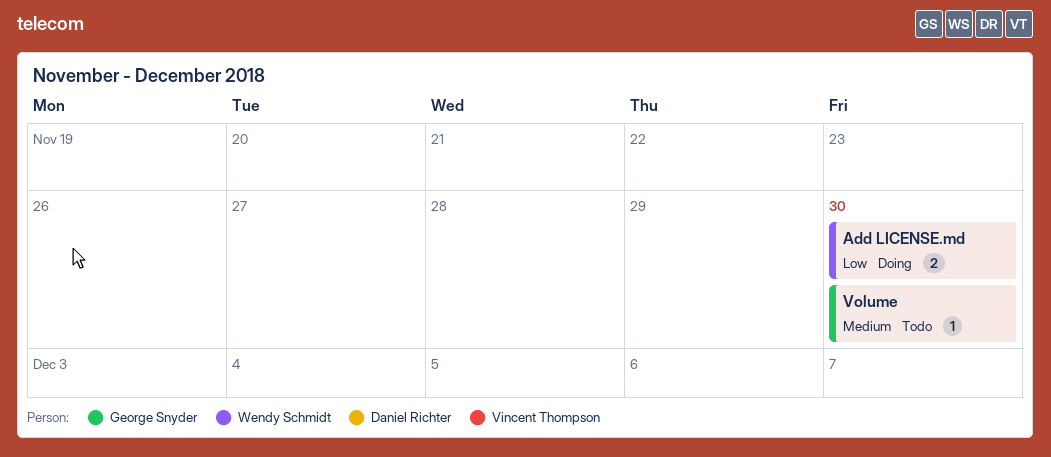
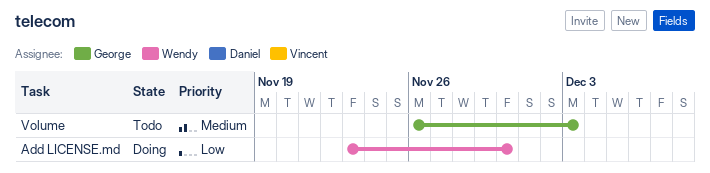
Volume, due: Nov 30 -> Dec 3

